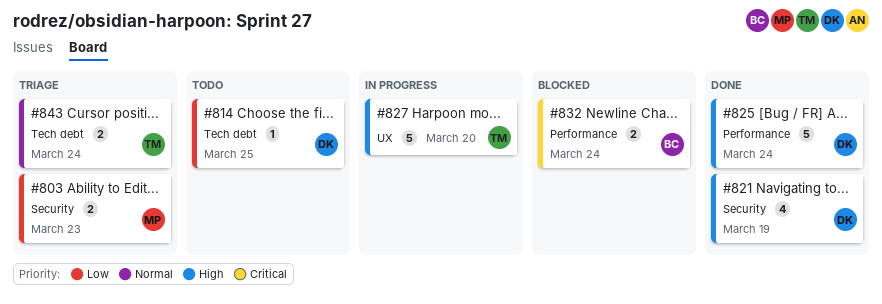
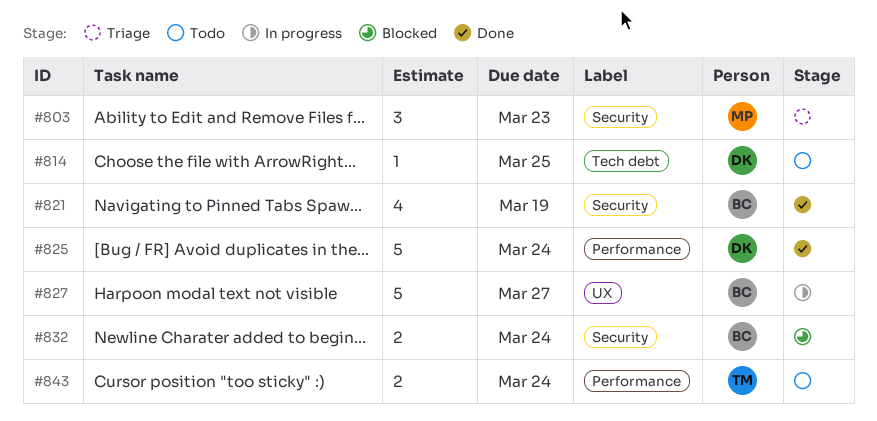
#803, estimate: 2 -> 3
#821, owner: DK -> BC
#827, owner: TM -> BC
#827, due: Mar 20 -> Mar 27
#832, label: Performance -> Security
#843, status: Triage -> Todo
#843, label: Tech debt -> Performance

